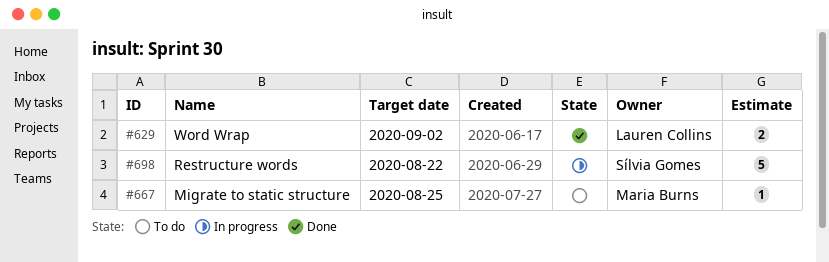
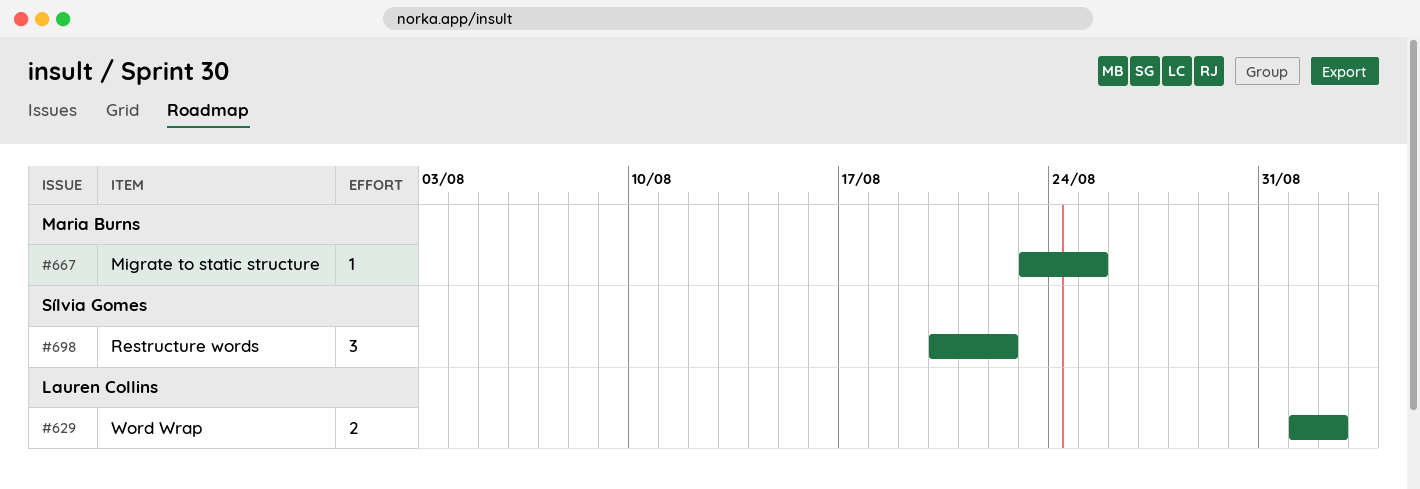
#698, estimate: 5 -> 3

